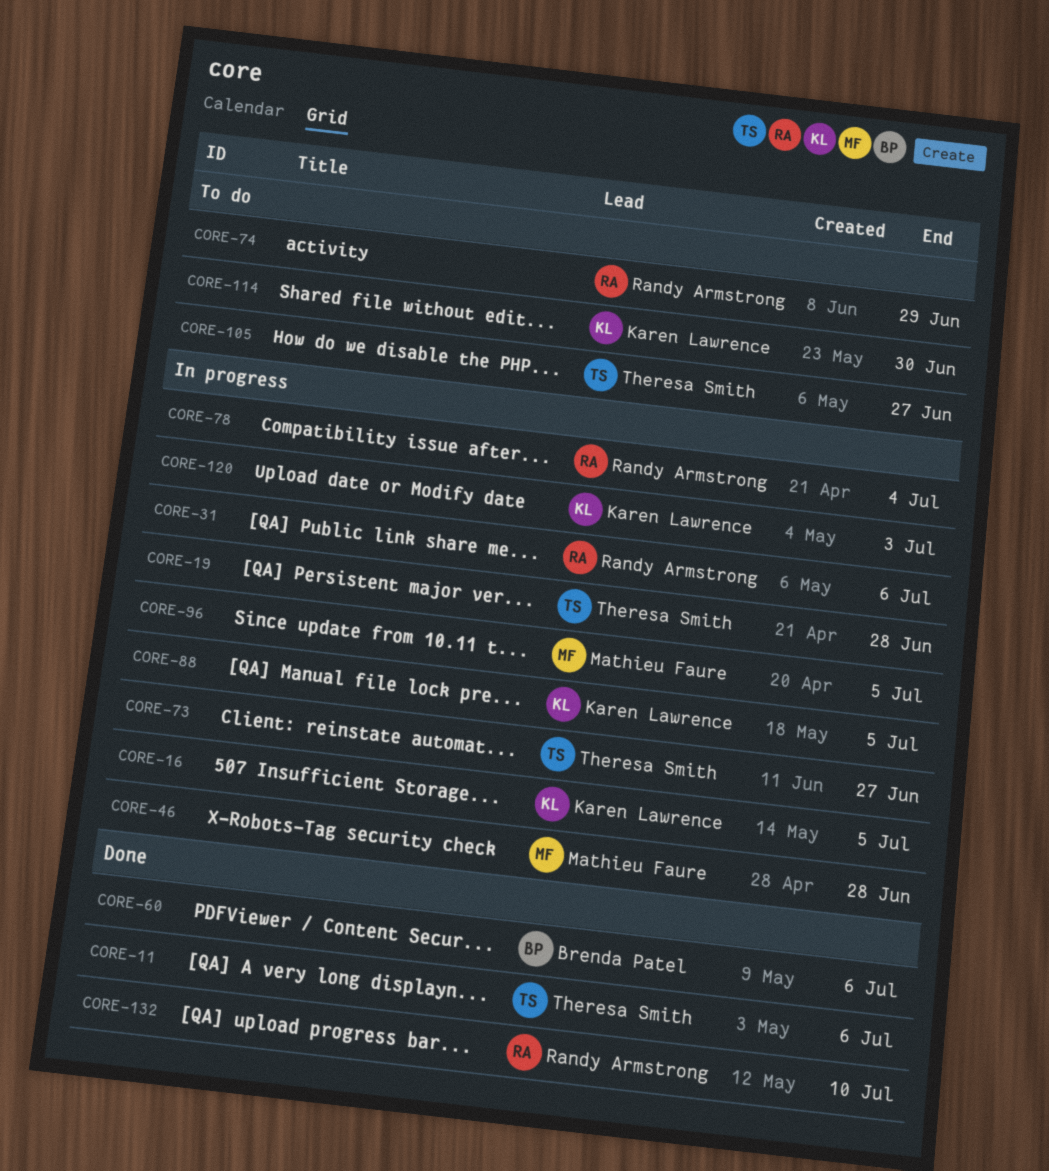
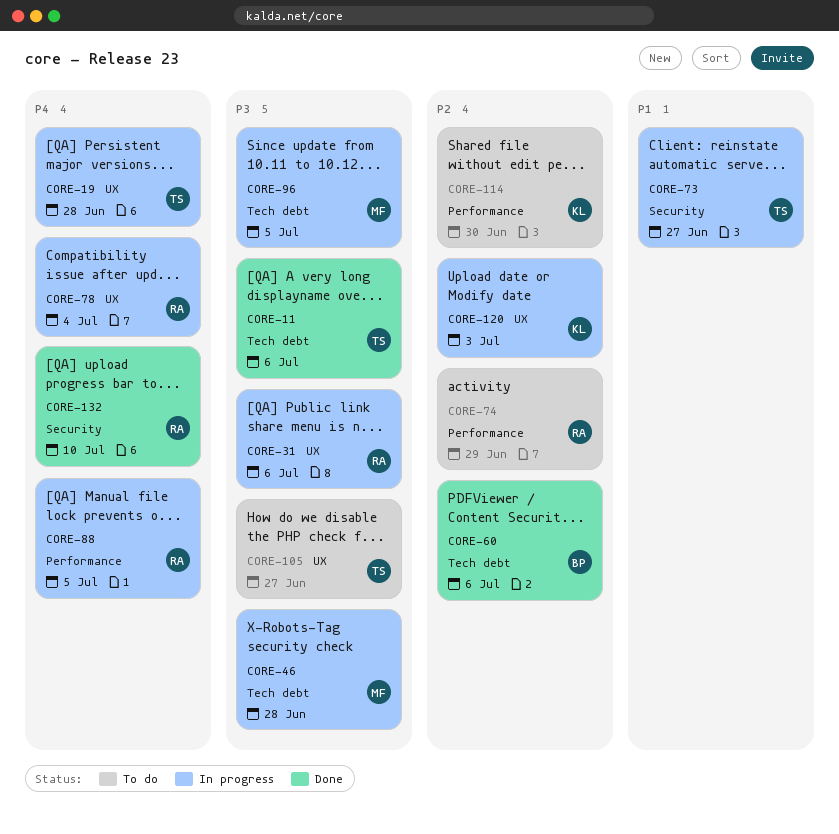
CORE-16: present -> none
CORE-88, owner: Karen Lawrence -> Randy Armstrong

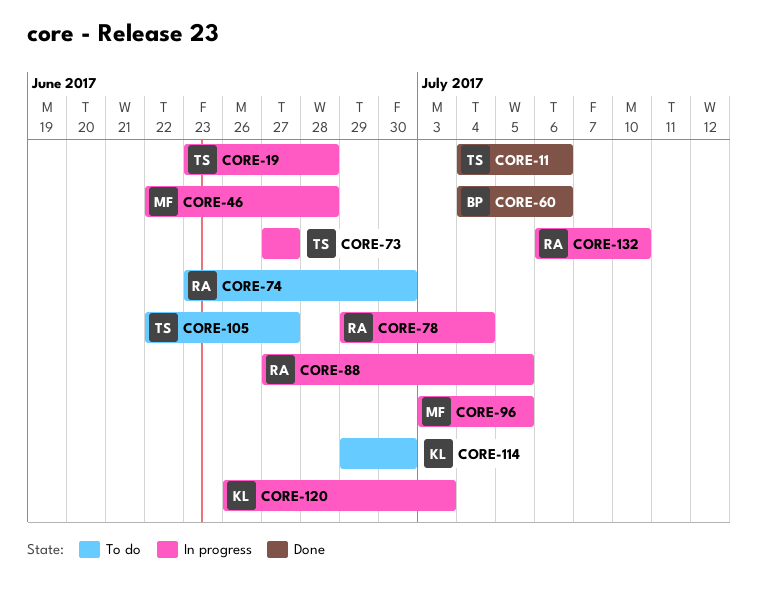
CORE-31: present -> none
CORE-74, due: Jun 29 -> Jun 30
CORE-132, status: Done -> In progress

